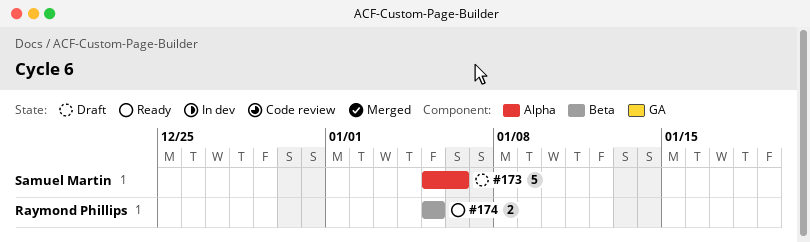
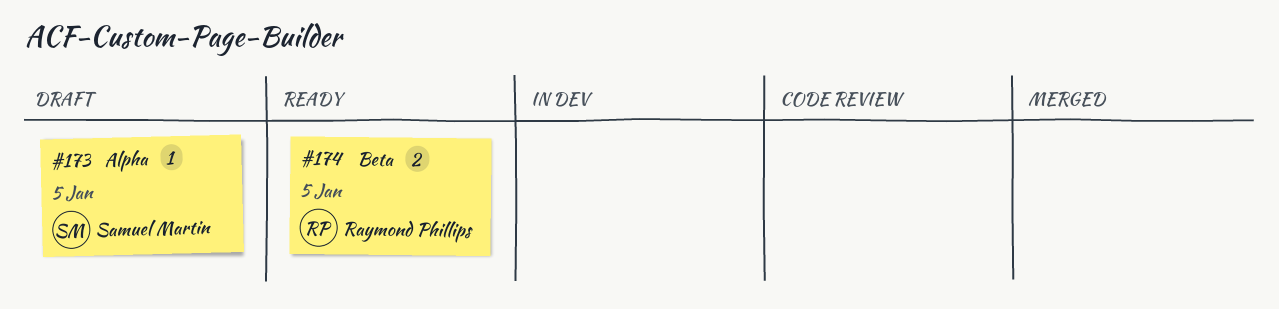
#173, estimate: 5 -> 1
#173, due: Jan 6 -> Jan 5

